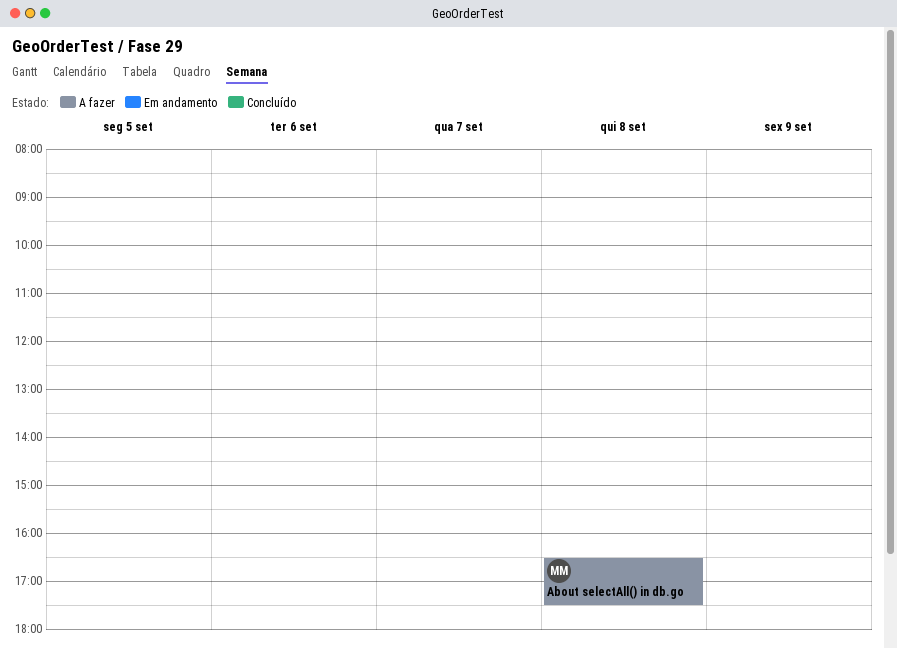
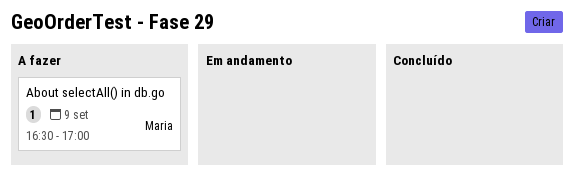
About selectAll() in db.go, day: Sep 8 -> Sep 9
About selectAll() in db.go, ends: 17:30 -> 17:00

